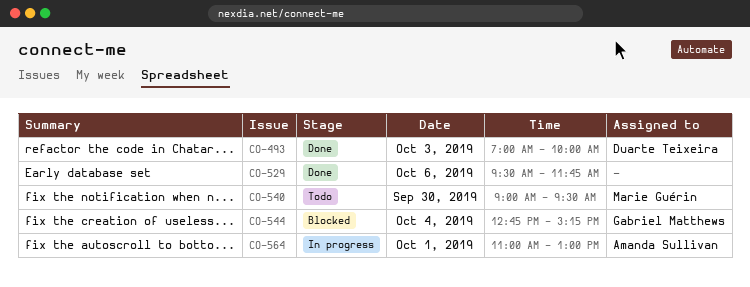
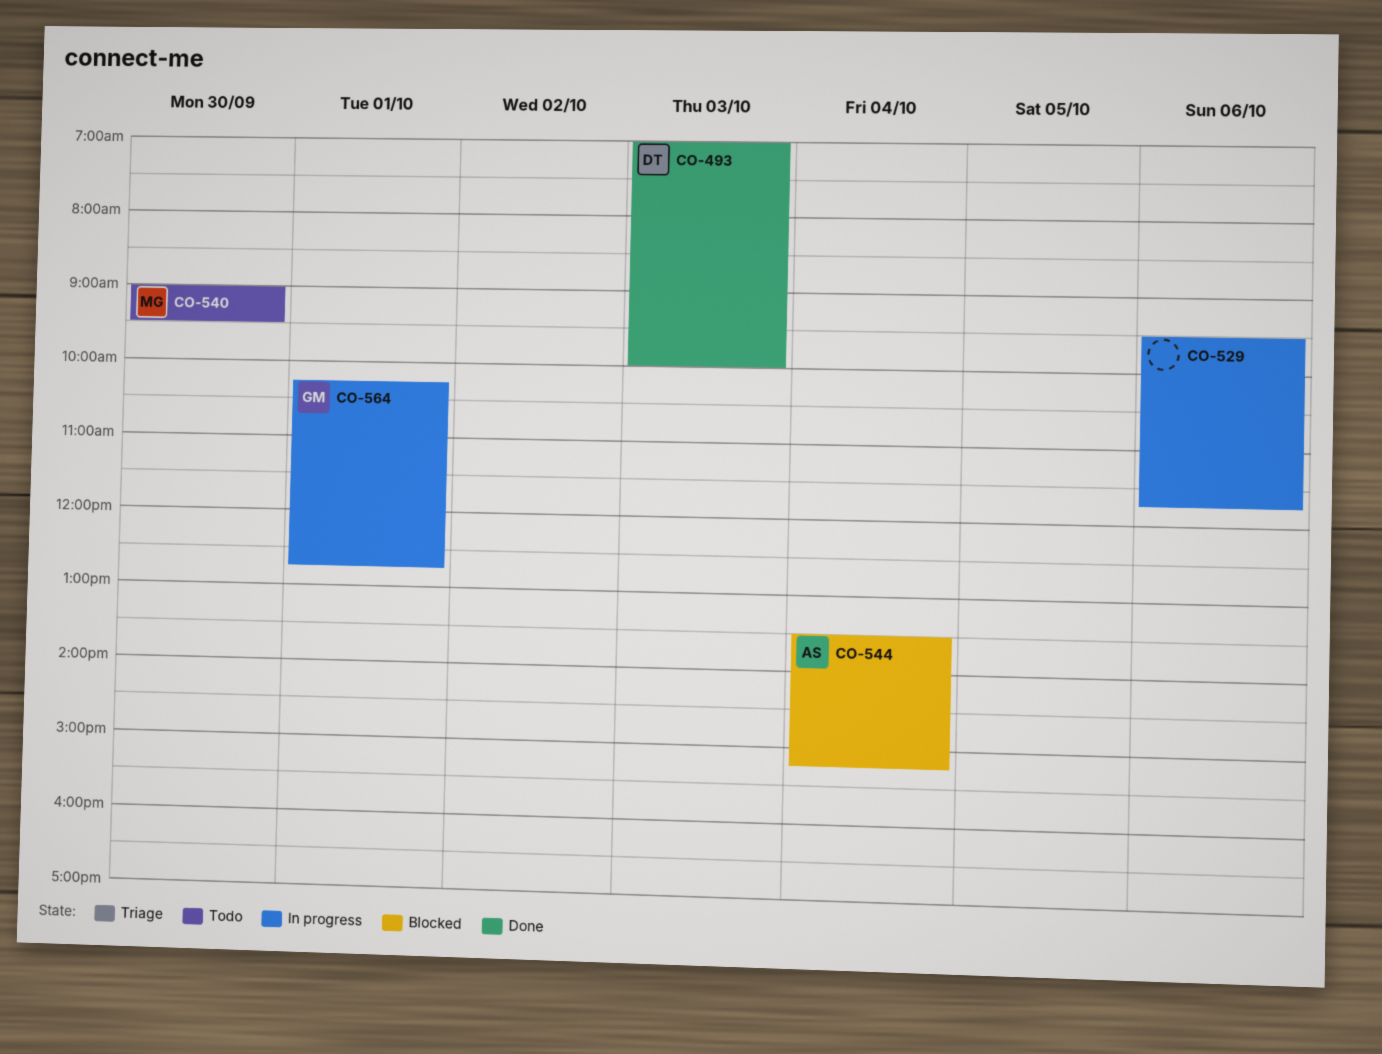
CO-529, status: Done -> In progress
CO-544, owner: Gabriel Matthews -> Amanda Sullivan
CO-544, begins: 12:45 -> 13:30
CO-564, owner: Amanda Sullivan -> Gabriel Matthews
CO-564, begins: 11:00 -> 10:15
CO-564, ends: 13:00 -> 12:45

